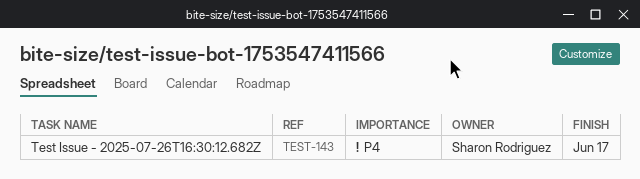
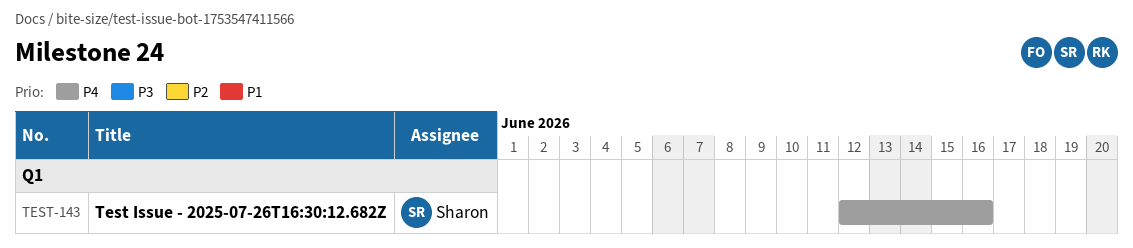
TEST-143, due: Jun 17 -> Jun 16

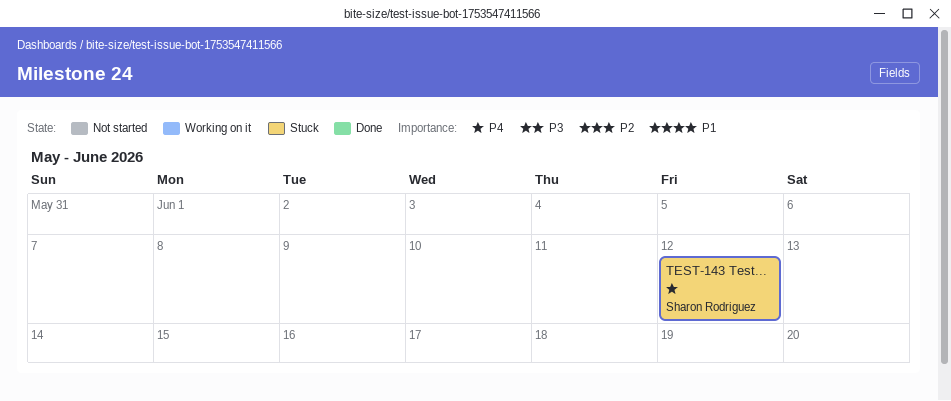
TEST-143, due: Jun 16 -> Jun 12

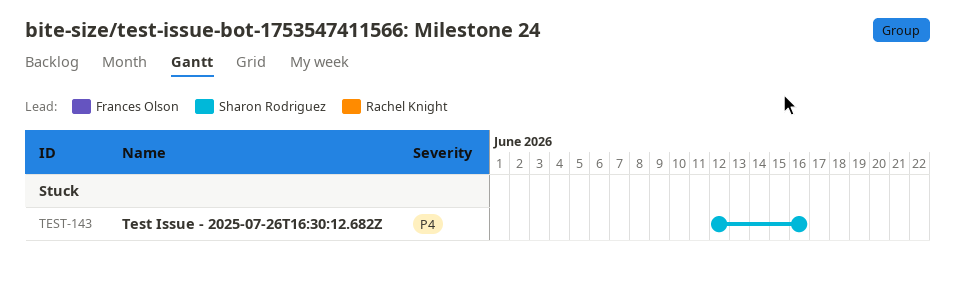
TEST-143, due: Jun 12 -> Jun 16

